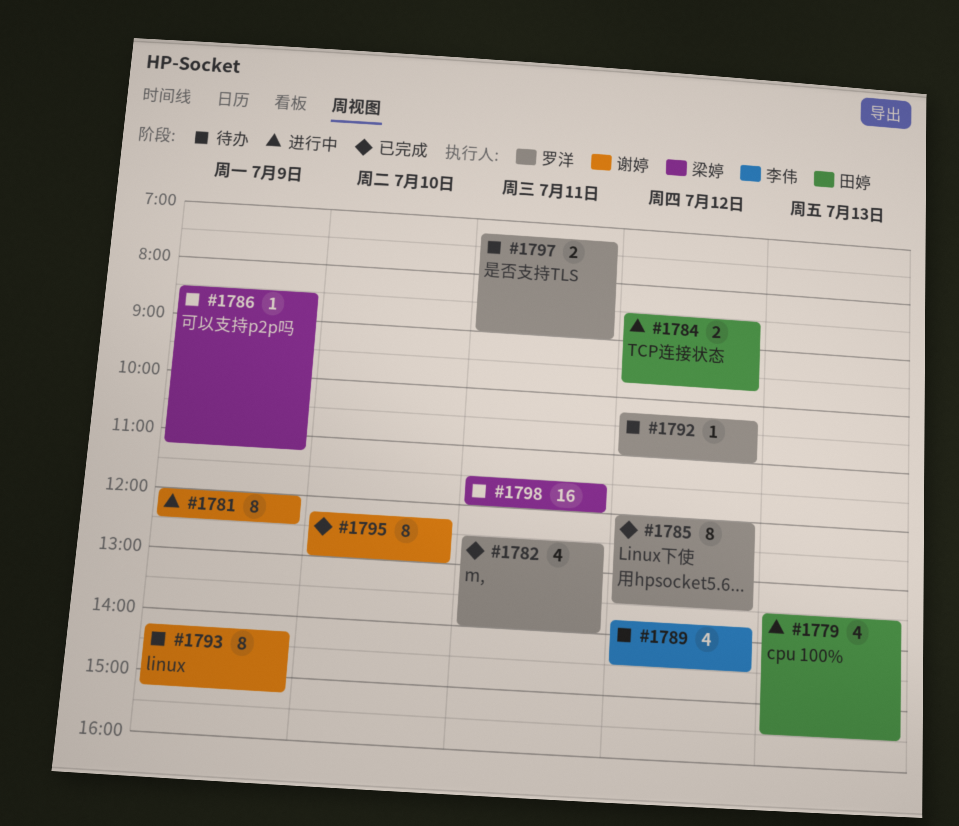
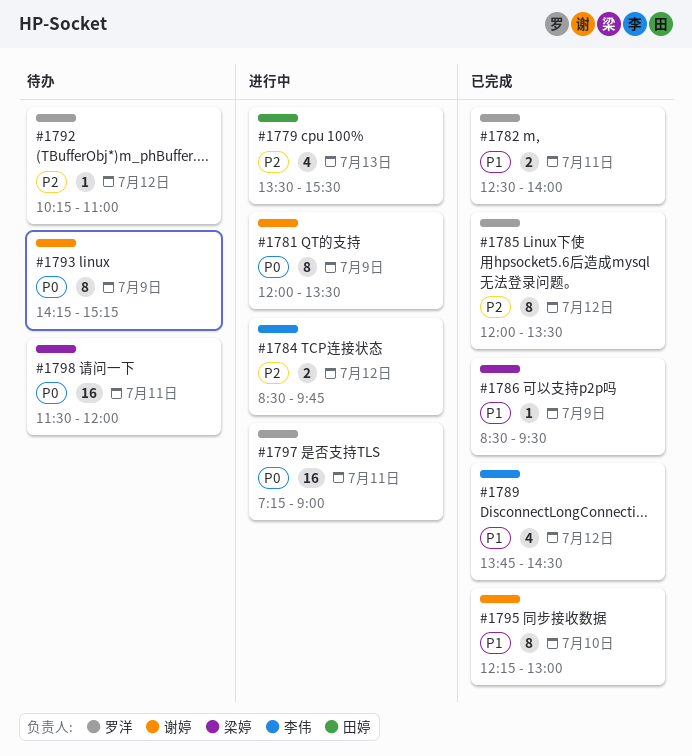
#1781, ends: 12:30 -> 13:30
#1782, estimate: 4 -> 2
#1784, owner: 田婷 -> 李伟
#1786, status: 待办 -> 已完成
#1786, ends: 11:15 -> 09:30
#1789, status: 待办 -> 已完成
#1797, status: 待办 -> 进行中
#1797, estimate: 2 -> 16

